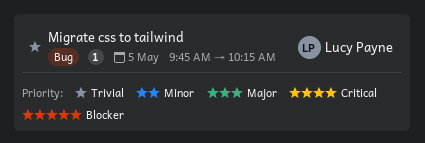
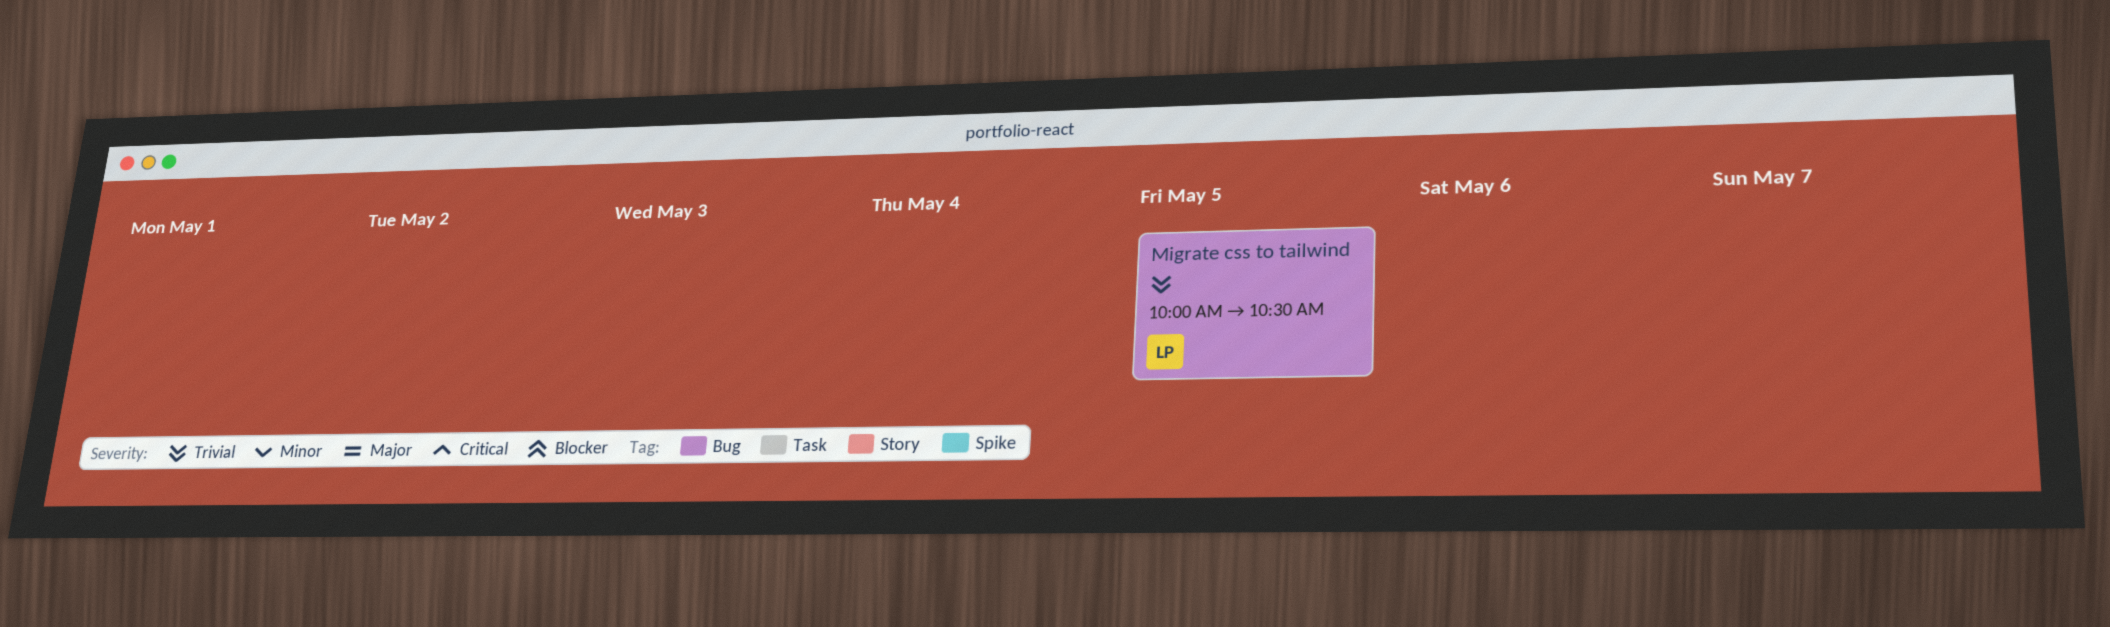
Migrate css to tailwind, begins: 09:45 -> 10:00
Migrate css to tailwind, ends: 10:15 -> 10:30

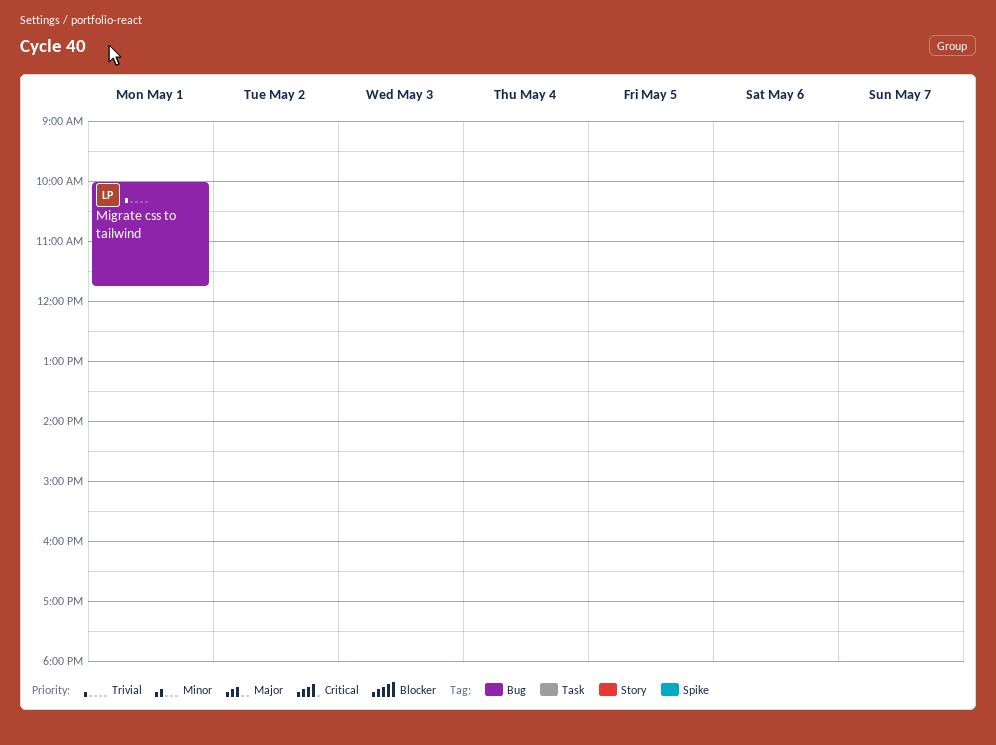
Migrate css to tailwind, day: May 5 -> May 1
Migrate css to tailwind, ends: 10:30 -> 11:45

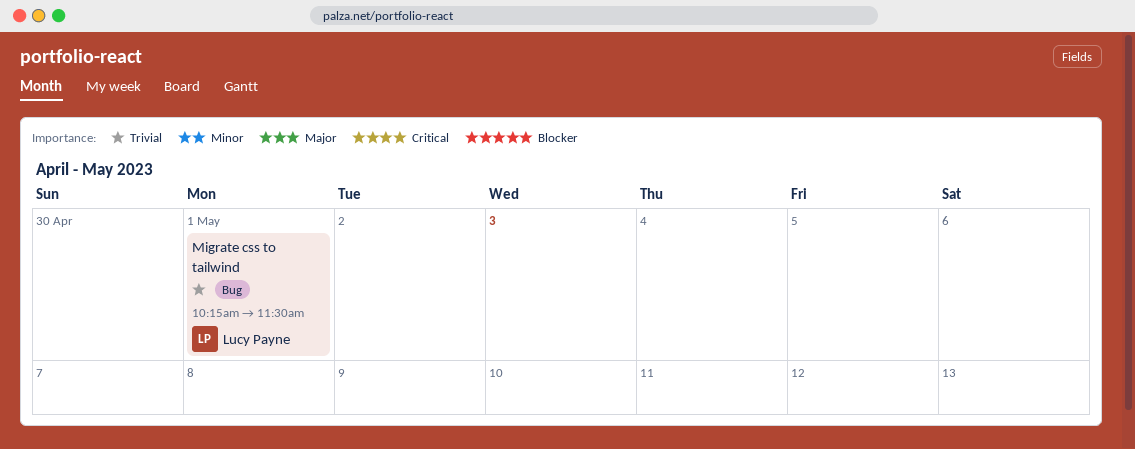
Migrate css to tailwind, begins: 10:00 -> 10:15
Migrate css to tailwind, ends: 11:45 -> 11:30

